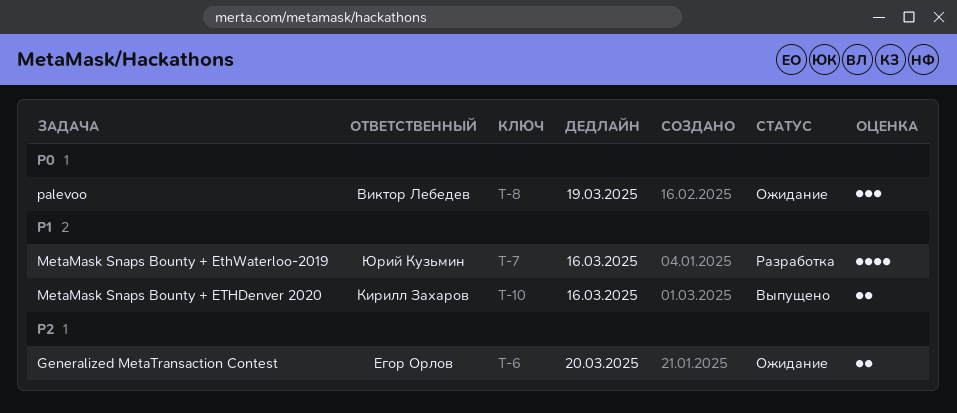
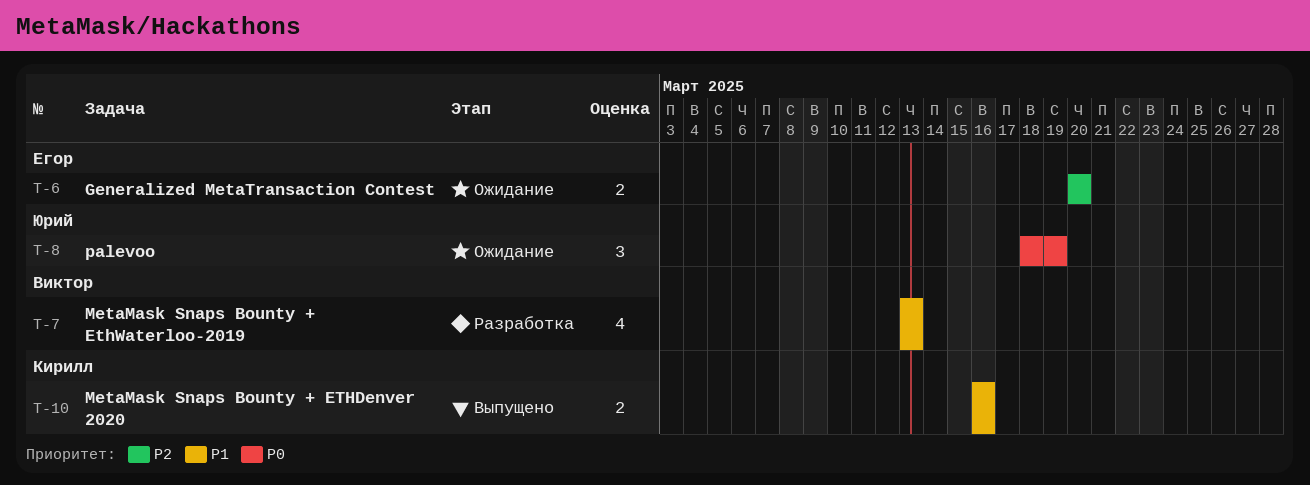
T-7, owner: Юрий Кузьмин -> Виктор Лебедев
T-7, due: Mar 16 -> Mar 13
T-8, owner: Виктор Лебедев -> Юрий Кузьмин

